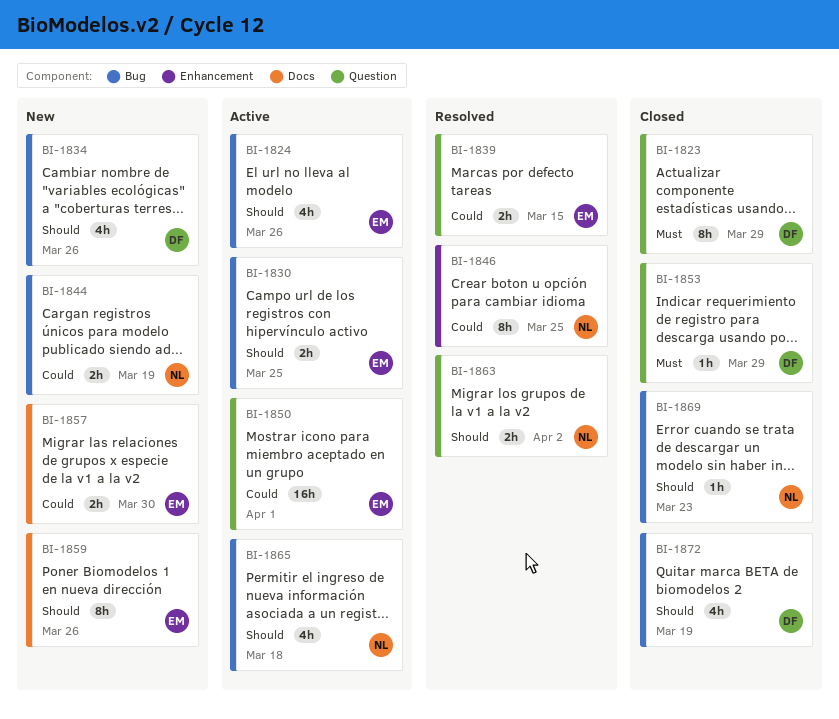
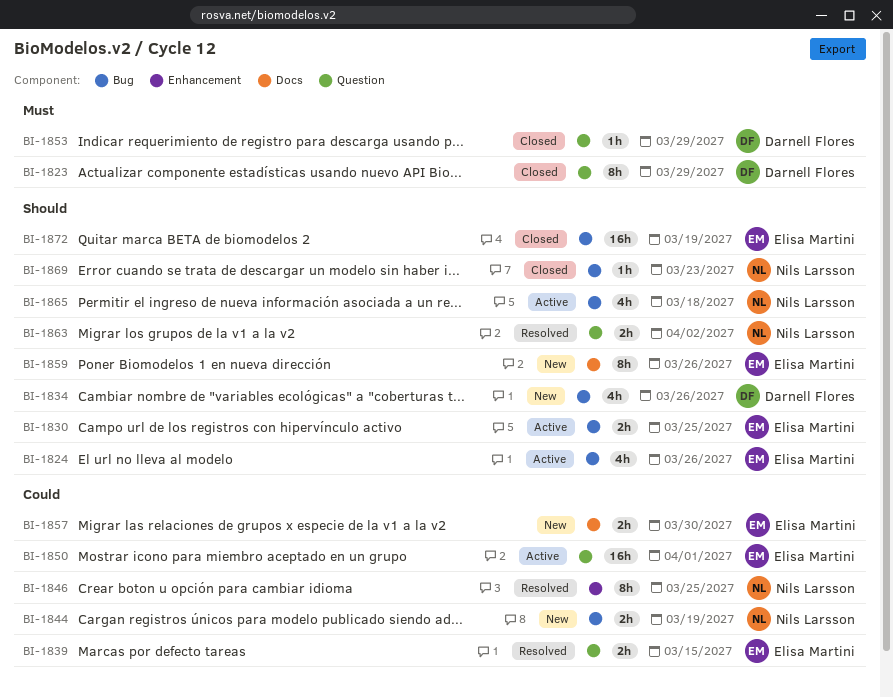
BI-1872, owner: Darnell Flores -> Elisa Martini
BI-1872, estimate: 4h -> 16h

